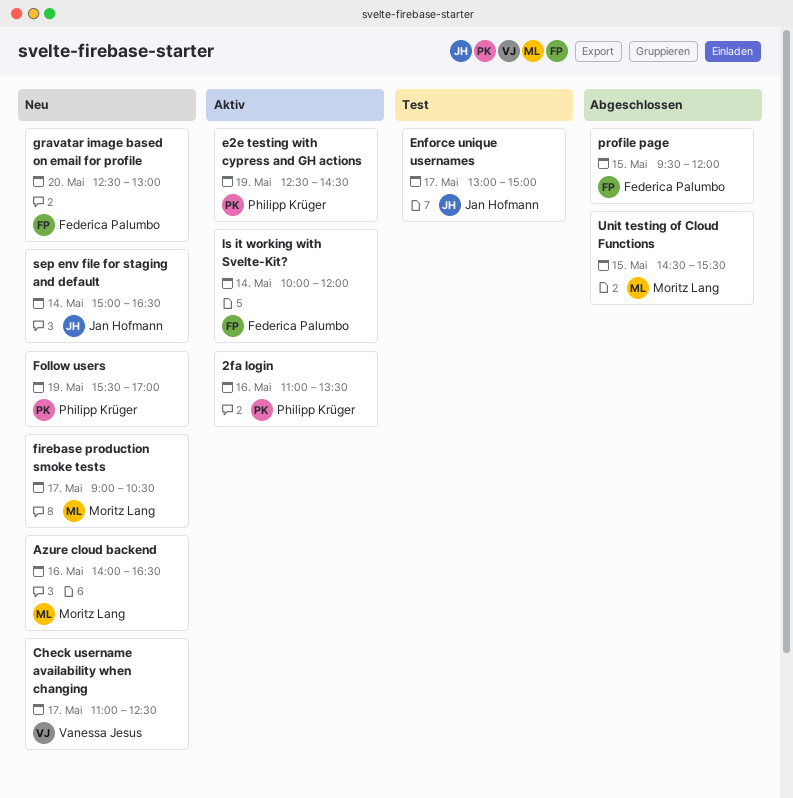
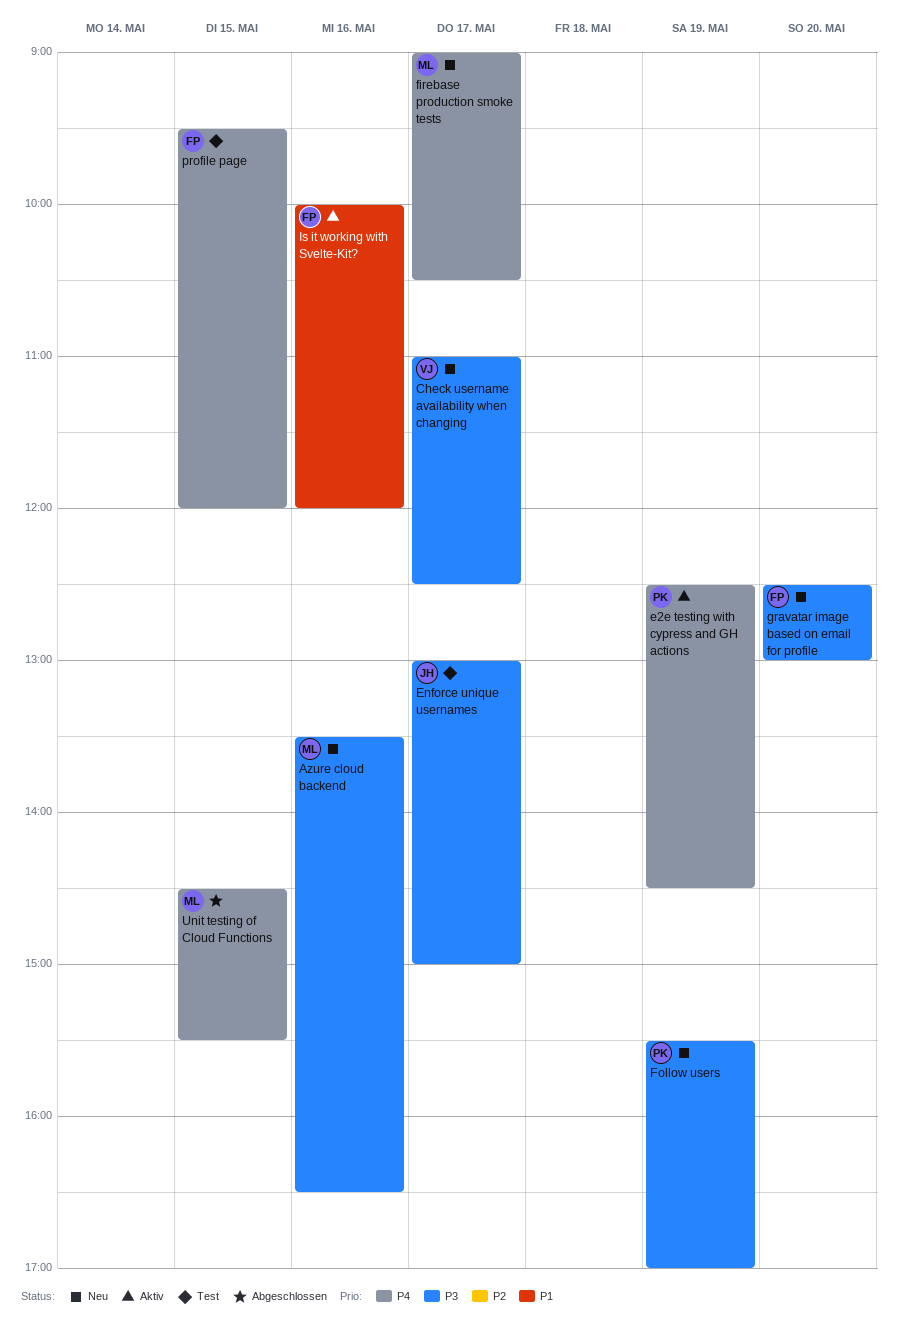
2fa login: present -> none
Azure cloud backend, begins: 14:00 -> 13:30
Is it working with Svelte-Kit?, day: May 14 -> May 16
profile page, status: Abgeschlossen -> Test
sep env file for staging and default: present -> none

